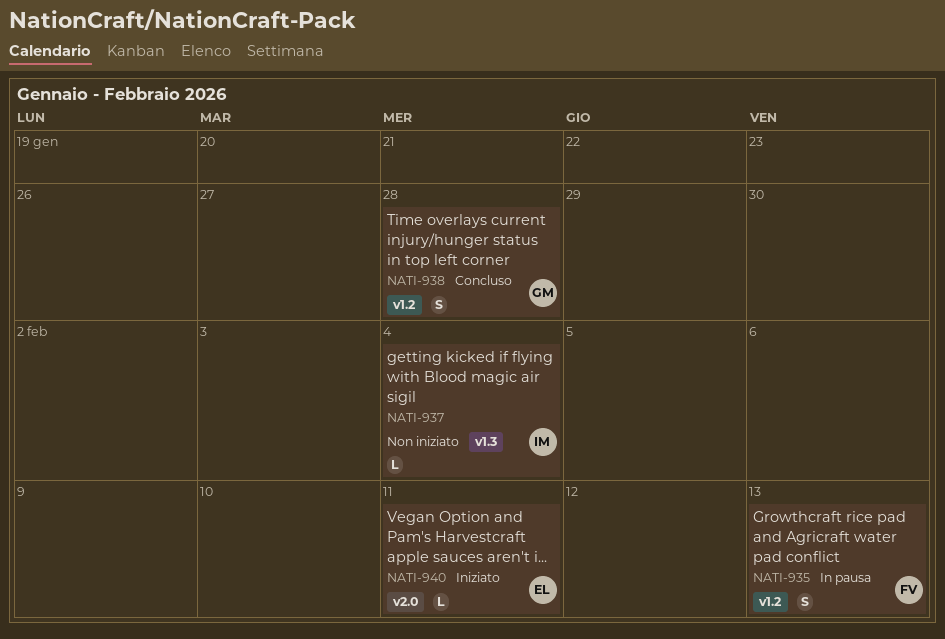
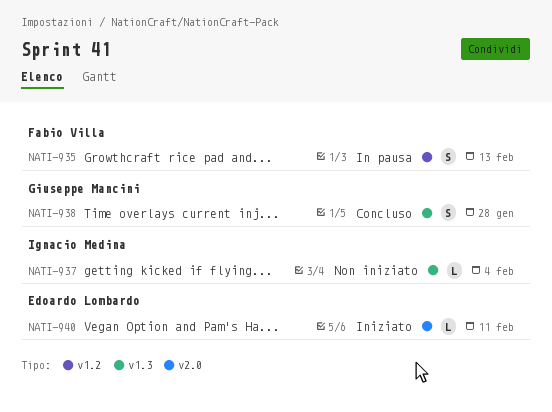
NATI-938, label: v1.2 -> v1.3

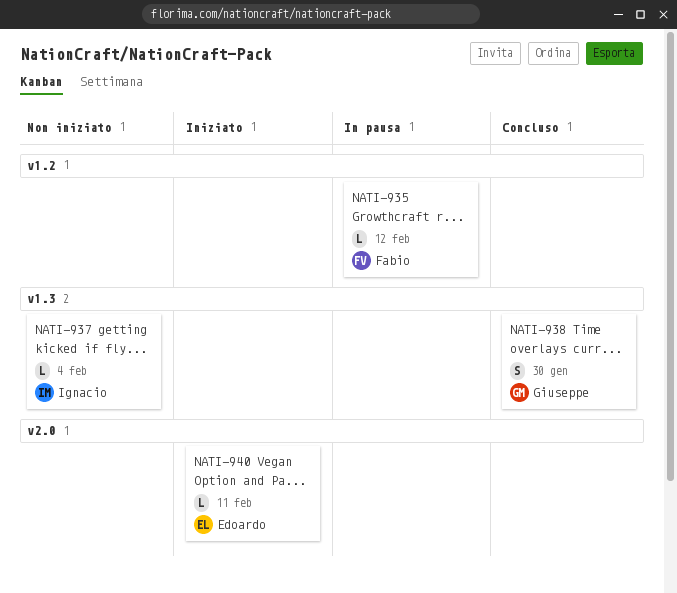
NATI-935, estimate: S -> L
NATI-935, due: Feb 13 -> Feb 12
NATI-938, due: Jan 28 -> Jan 30

